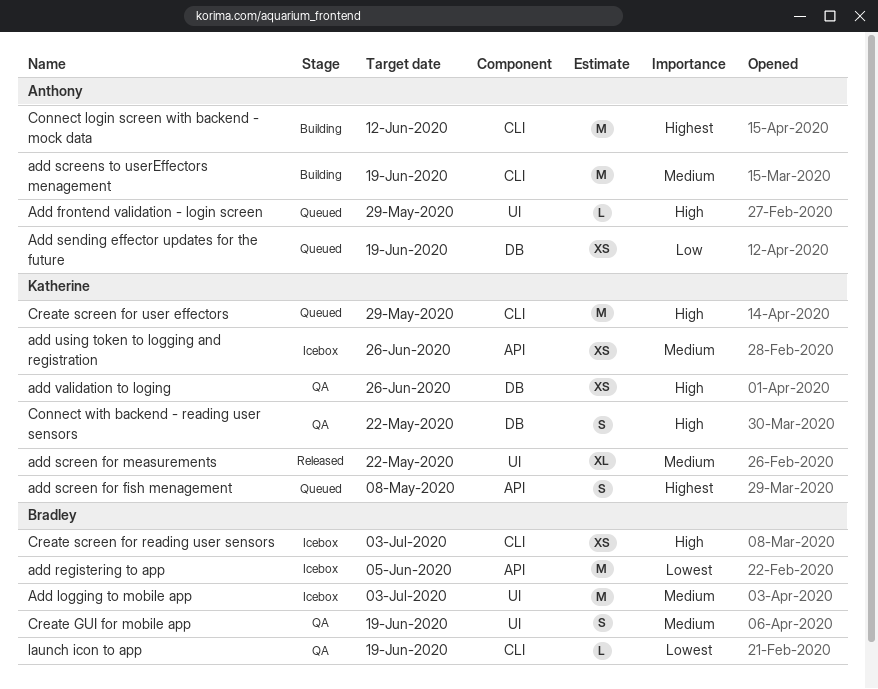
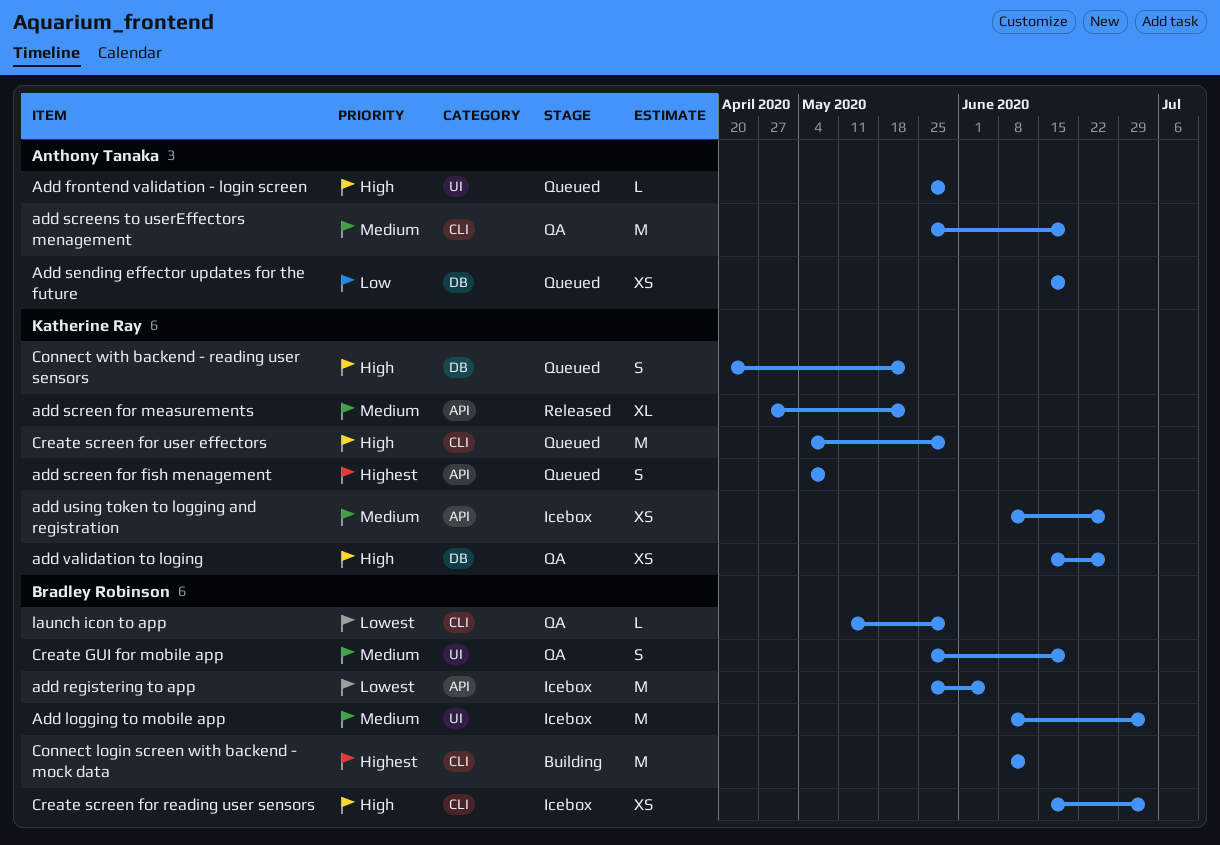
add screen for measurements, label: UI -> API
add screens to userEffectors menagement, status: Building -> QA
Connect login screen with backend - mock data, owner: Anthony Tanaka -> Bradley Robinson
Connect with backend - reading user sensors, status: QA -> Queued
launch icon to app, due: Jun 19 -> May 29

